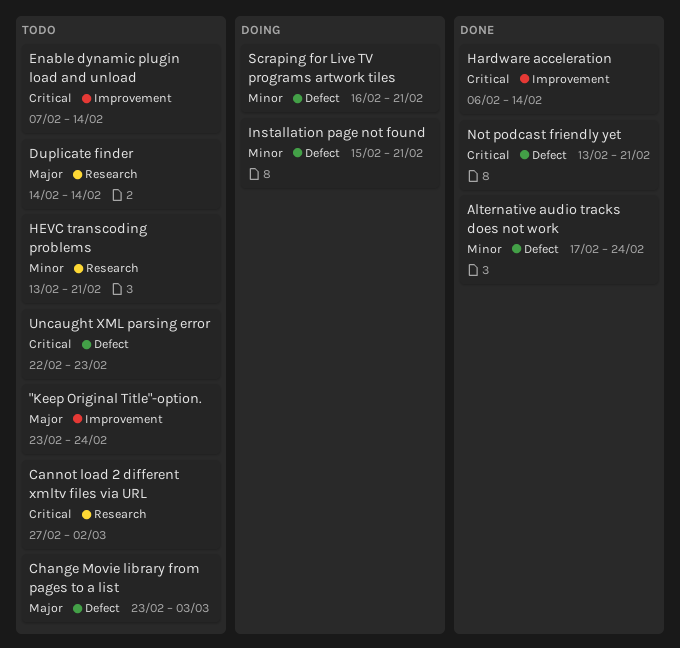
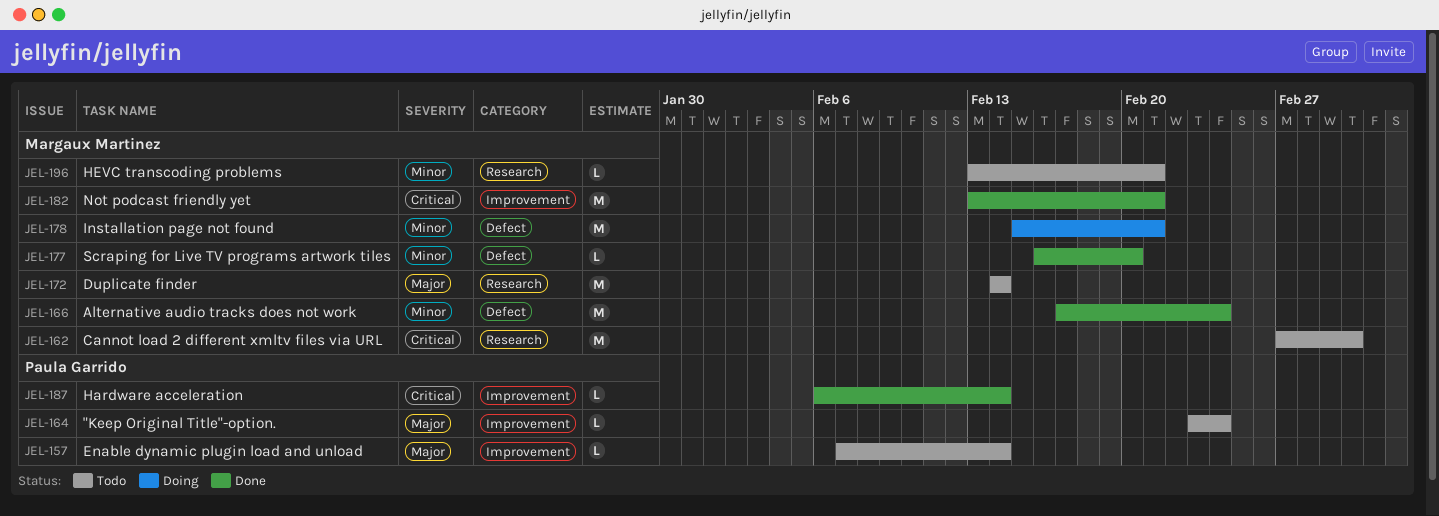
Change Movie library from pages to a list: present -> none
Enable dynamic plugin load and unload, priority: Critical -> Major
Not podcast friendly yet, label: Defect -> Improvement
Scraping for Live TV programs artwork tiles, status: Doing -> Done
Scraping for Live TV programs artwork tiles, due: Feb 21 -> Feb 20
Uncaught XML parsing error: present -> none

